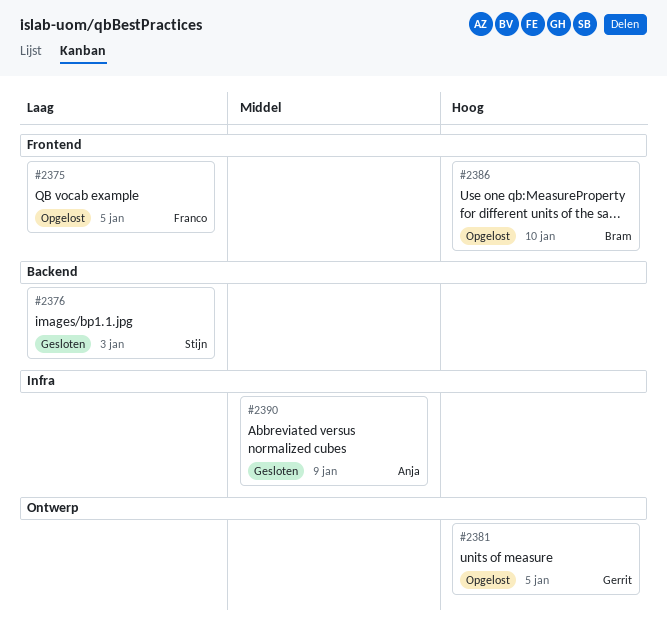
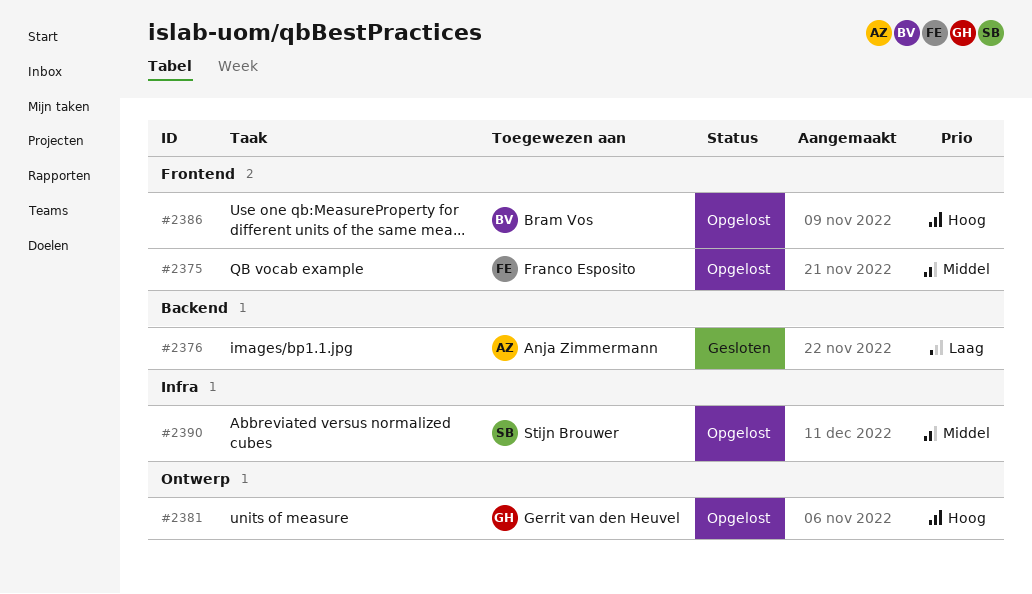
#2375, priority: Laag -> Middel
#2376, owner: Stijn Brouwer -> Anja Zimmermann
#2390, status: Gesloten -> Opgelost
#2390, owner: Anja Zimmermann -> Stijn Brouwer

